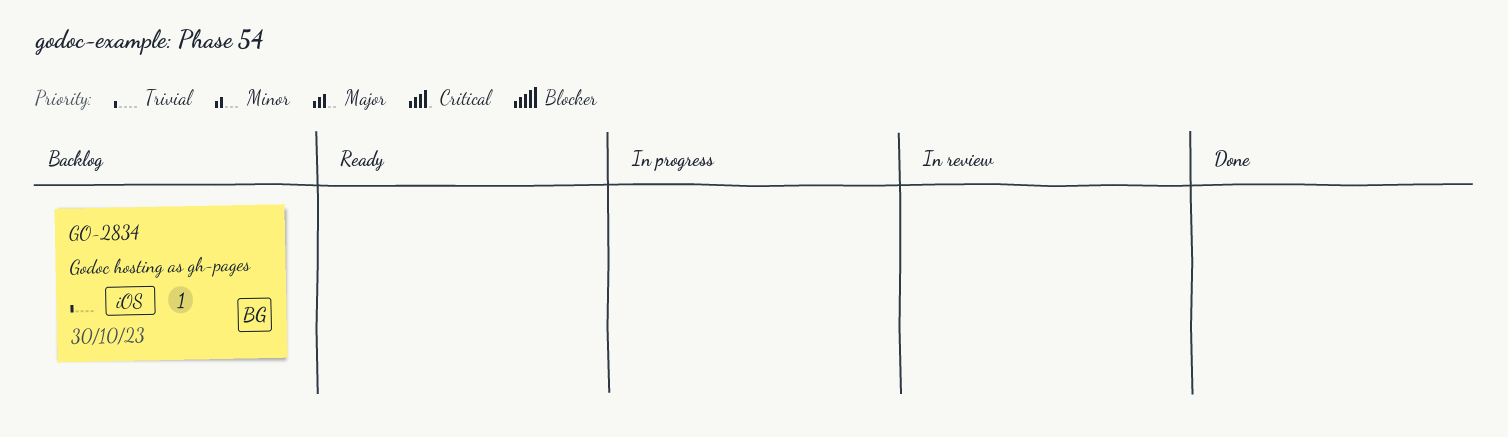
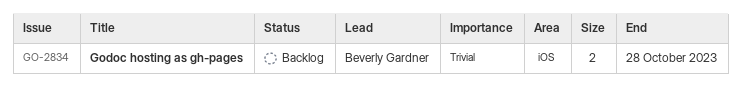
GO-2834, estimate: 1 -> 2
GO-2834, due: Oct 30 -> Oct 28

